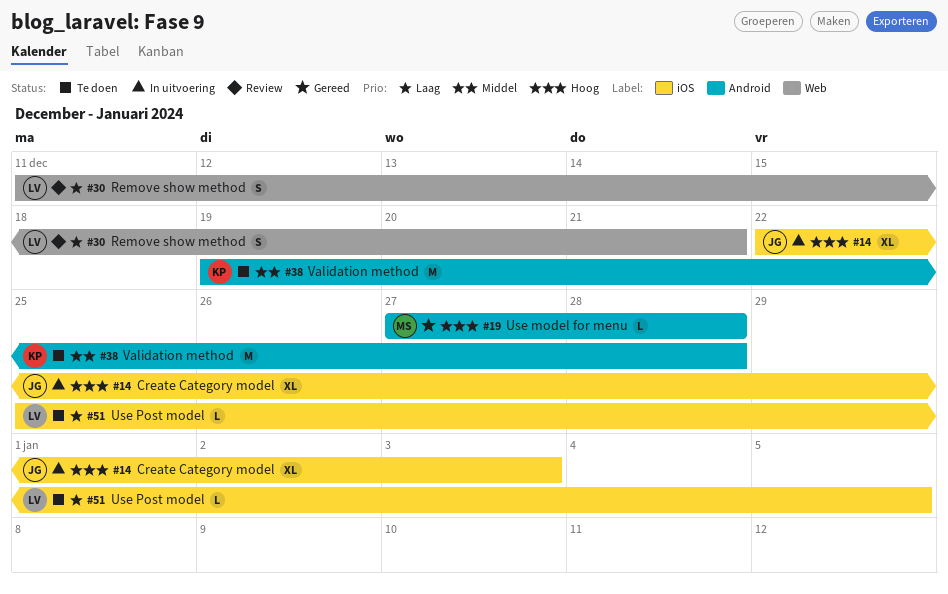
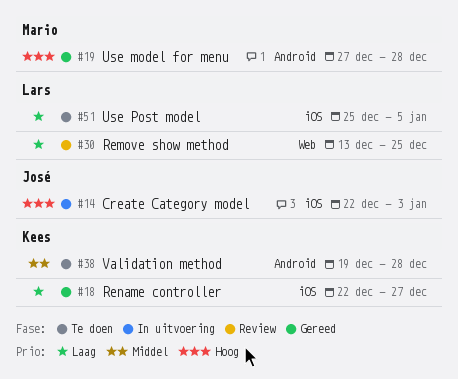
#18: none -> present
#30, start: Dec 11 -> Dec 13
#30, due: Dec 21 -> Dec 25

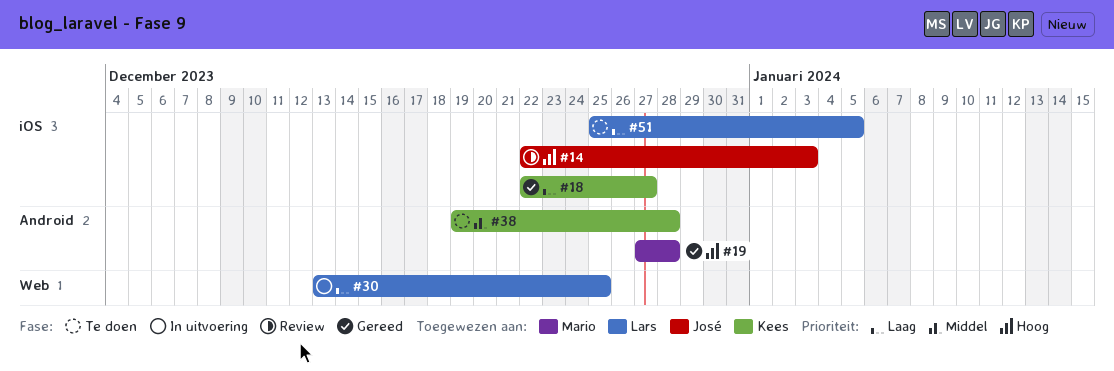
#14, status: In uitvoering -> Review
#30, status: Review -> In uitvoering

